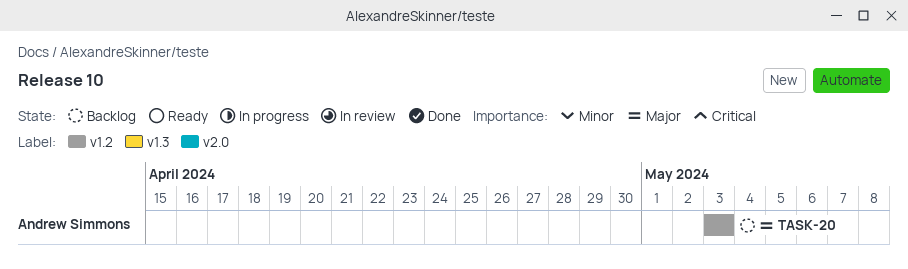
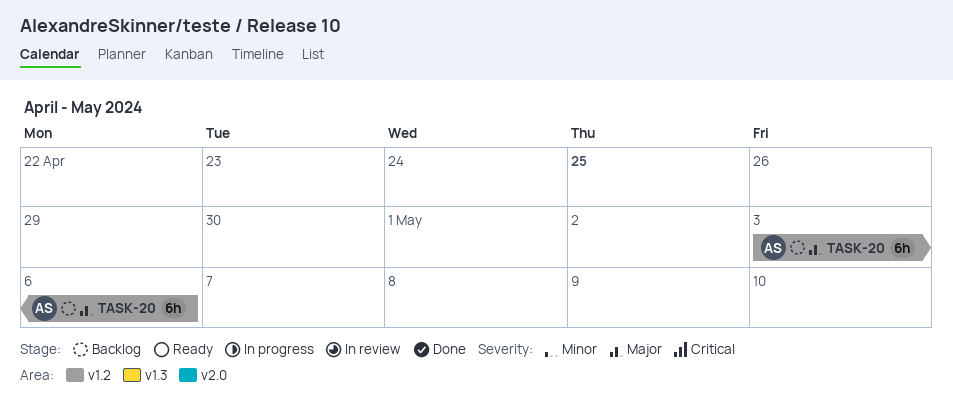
TASK-20, due: May 3 -> May 6

